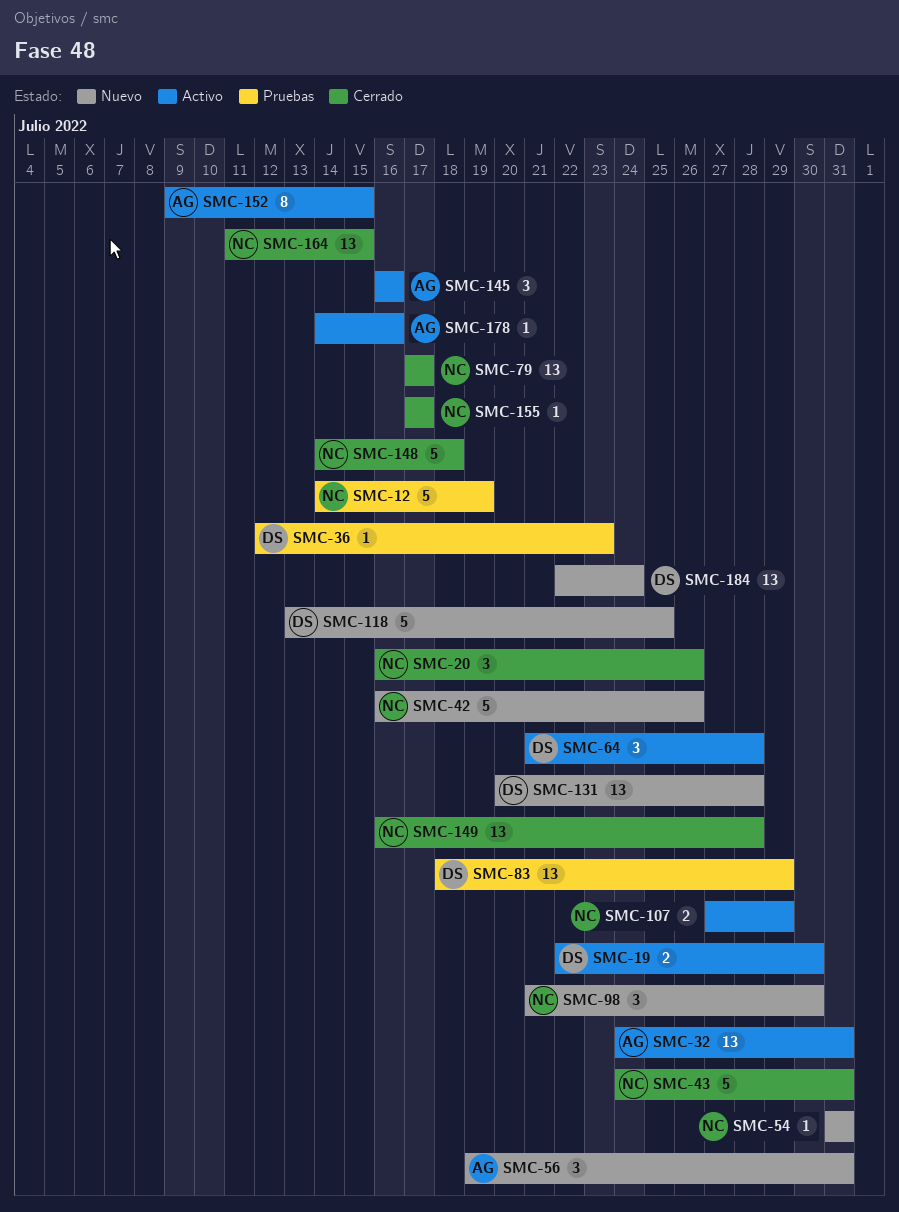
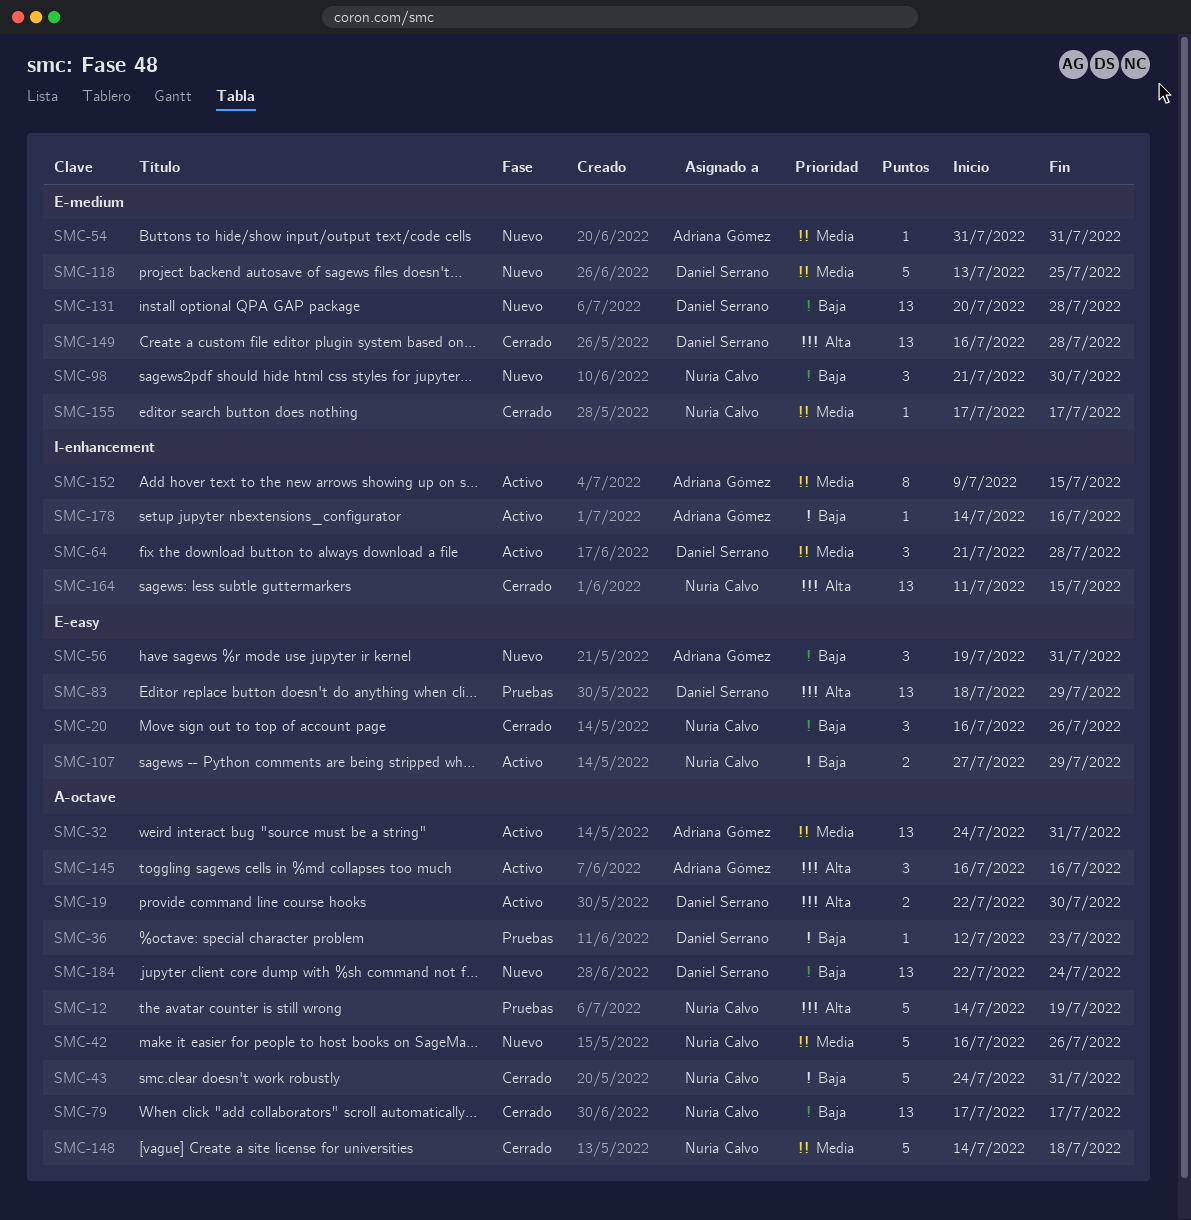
SMC-54, owner: Nuria Calvo -> Adriana Gómez
SMC-149, owner: Nuria Calvo -> Daniel Serrano

